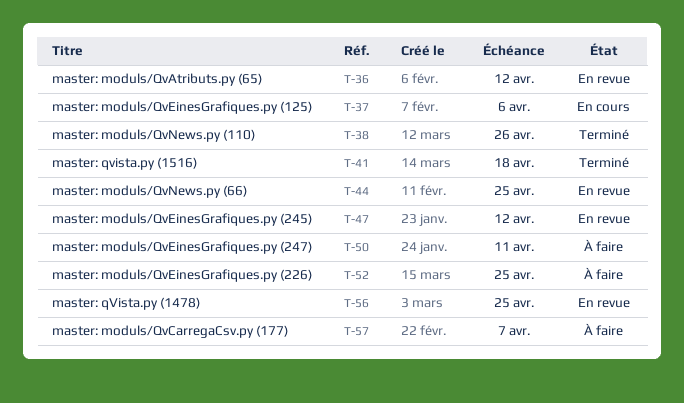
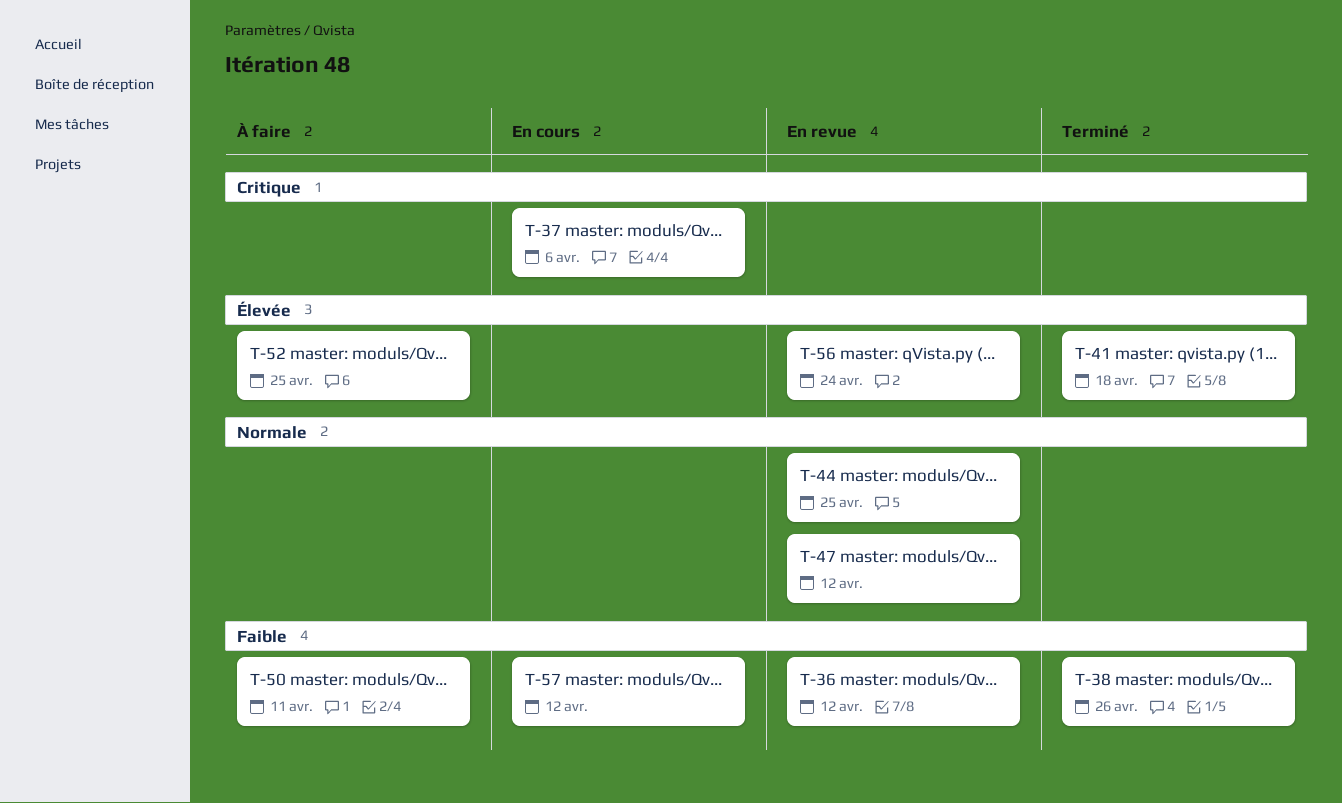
T-56, due: Apr 25 -> Apr 24
T-57, status: À faire -> En cours
T-57, due: Apr 7 -> Apr 12

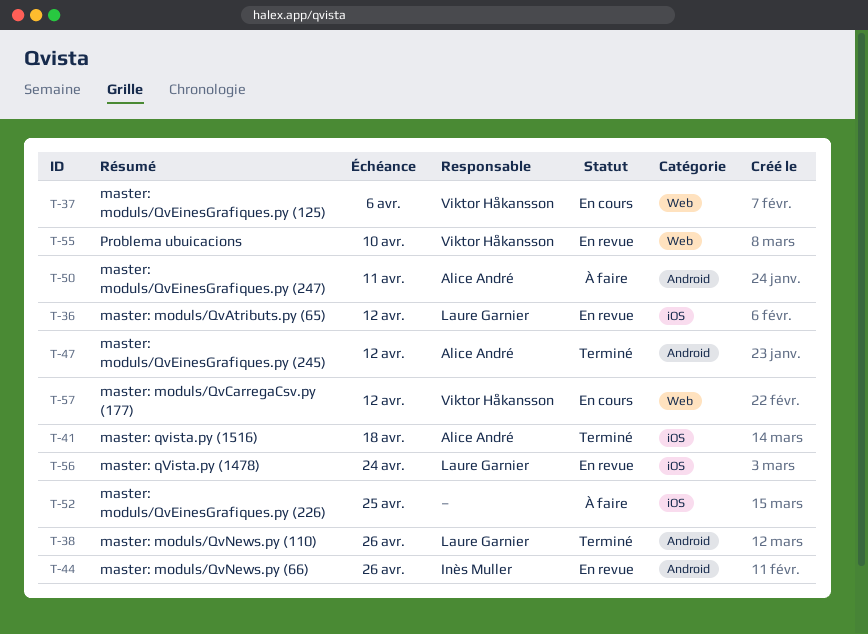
T-44, due: Apr 25 -> Apr 26
T-47, status: En revue -> Terminé
T-55: none -> present

